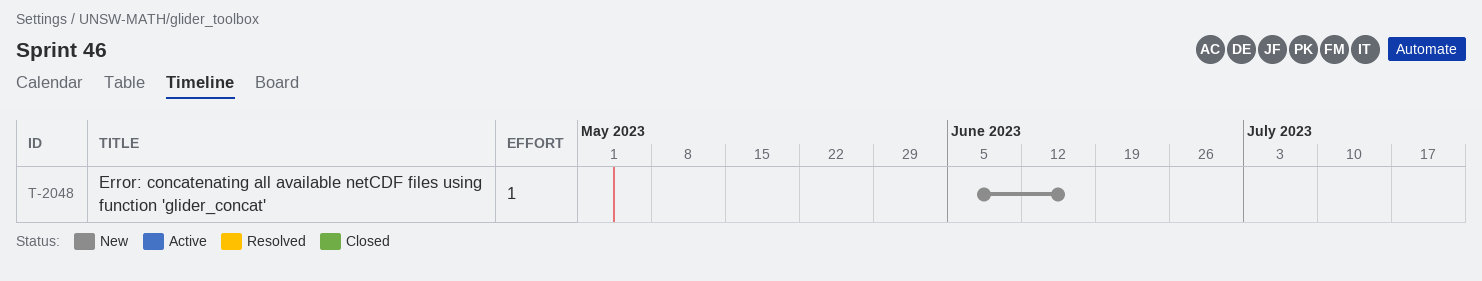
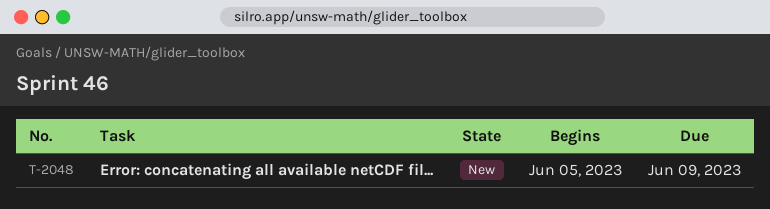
T-2048, due: Jun 16 -> Jun 9

